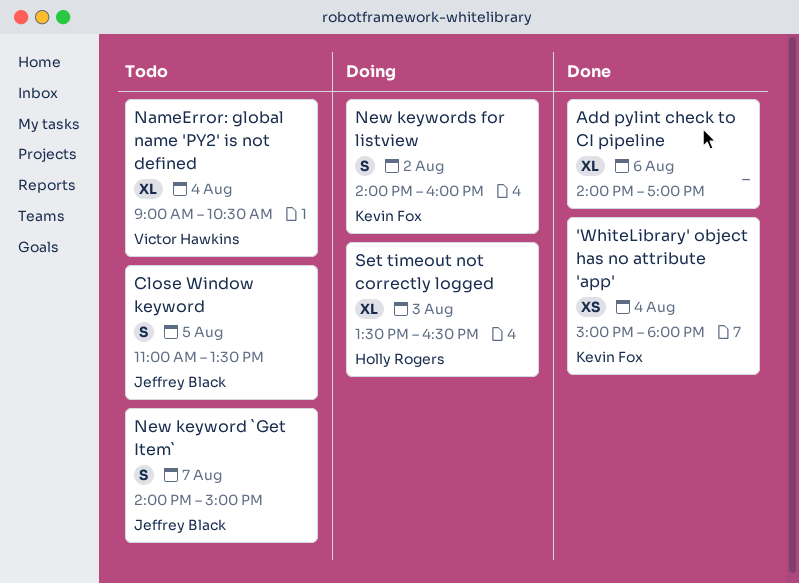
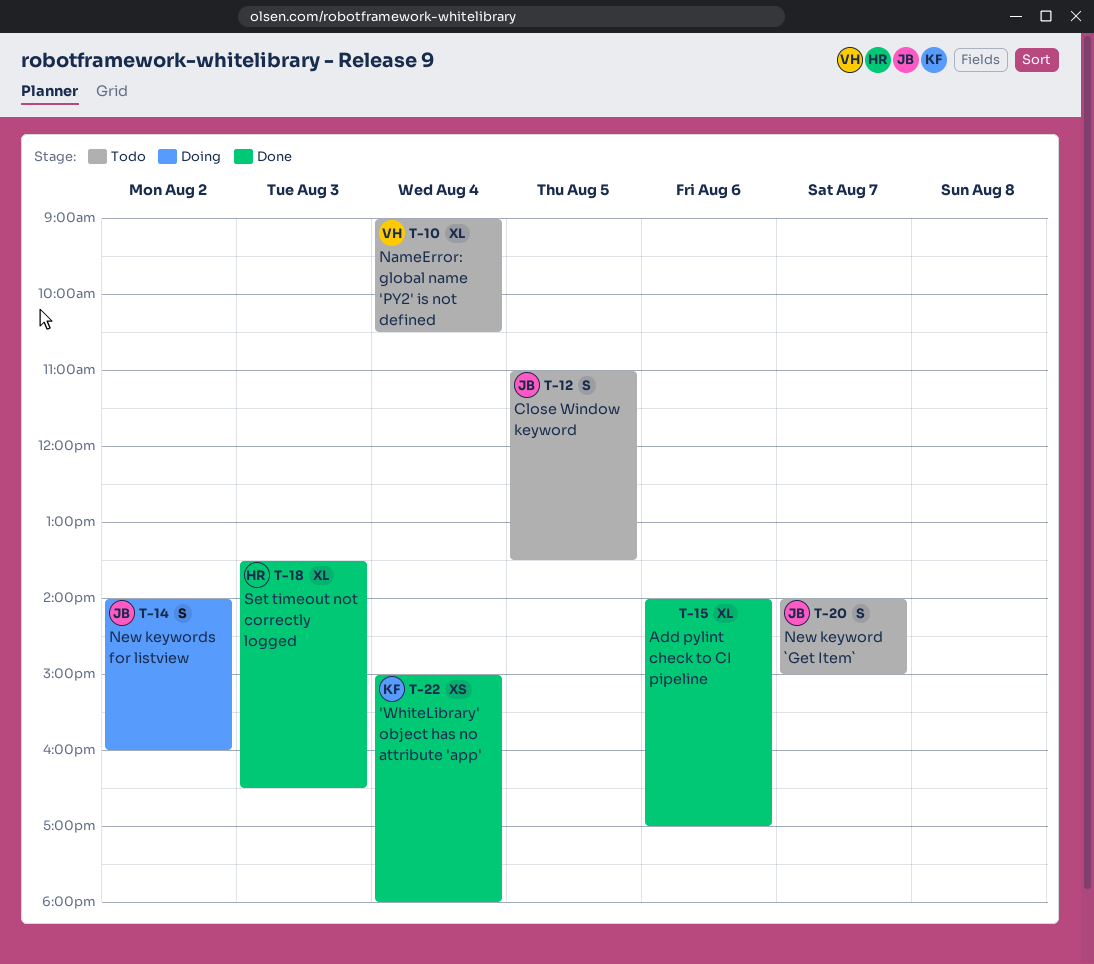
New keywords for listview, owner: Kevin Fox -> Jeffrey Black
Set timeout not correctly logged, status: Doing -> Done

